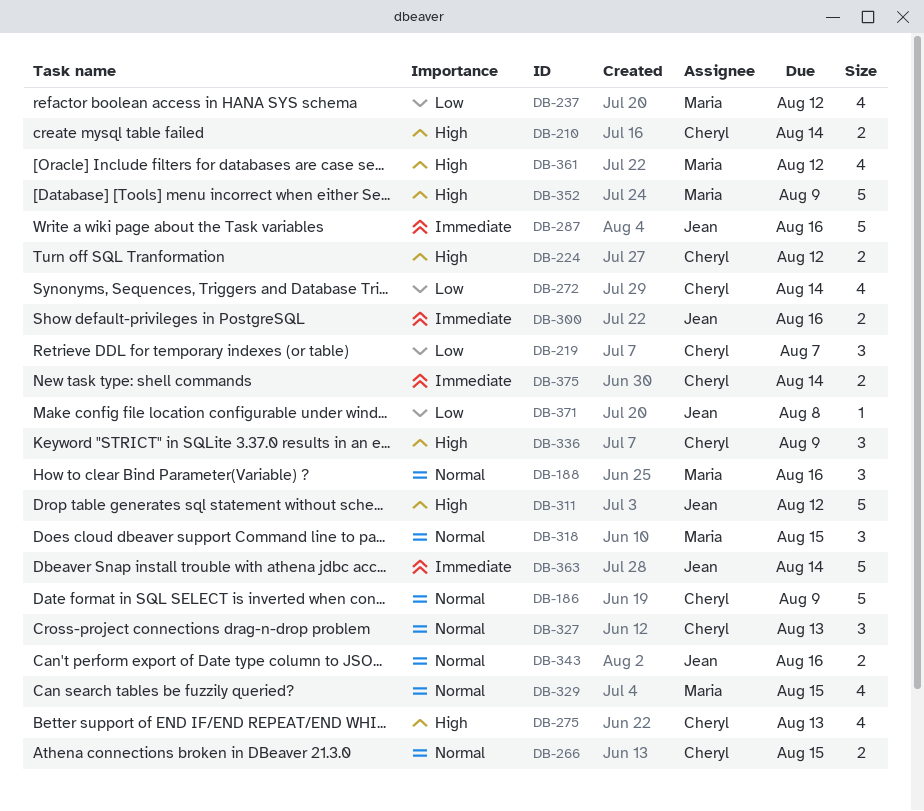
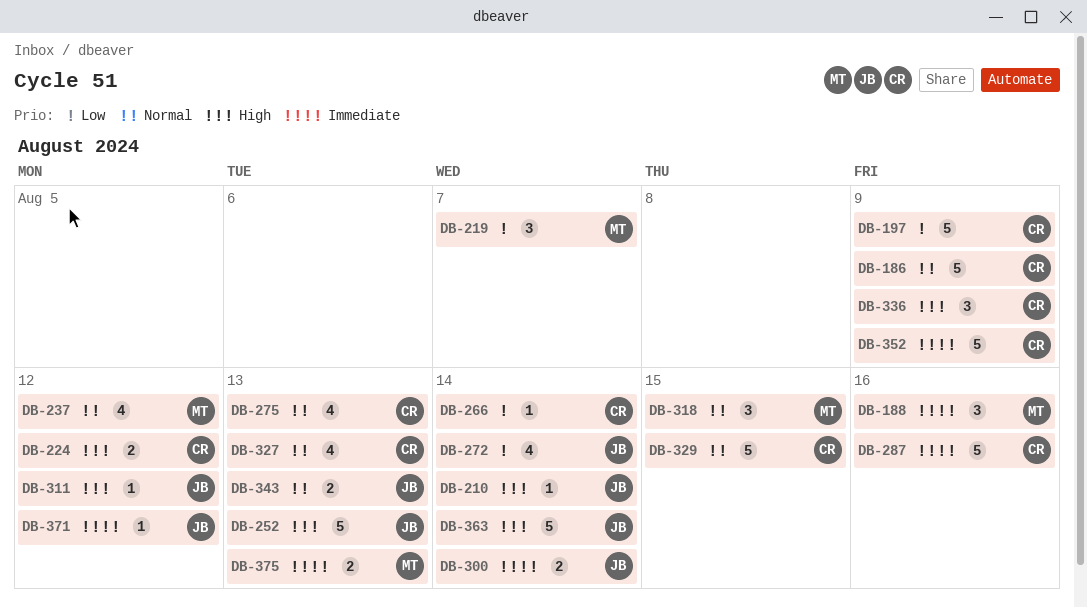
DB-188, priority: Normal -> Immediate
DB-197: none -> present
DB-210, owner: Cheryl -> Jean
DB-210, estimate: 2 -> 1
DB-219, owner: Cheryl -> Maria
DB-237, priority: Low -> Normal
DB-252: none -> present
DB-266, priority: Normal -> Low
DB-266, estimate: 2 -> 1
DB-266, due: Aug 15 -> Aug 14
DB-272, owner: Cheryl -> Jean
DB-275, priority: High -> Normal
DB-287, owner: Jean -> Cheryl
DB-300, due: Aug 16 -> Aug 14
DB-311, estimate: 5 -> 1
DB-327, estimate: 3 -> 4
DB-329, owner: Maria -> Cheryl
DB-329, estimate: 4 -> 5
DB-343, due: Aug 16 -> Aug 13
DB-352, owner: Maria -> Cheryl
DB-352, priority: High -> Immediate
DB-361: present -> none
DB-363, priority: Immediate -> High
DB-371, priority: Low -> Immediate
DB-371, due: Aug 8 -> Aug 12
DB-375, owner: Cheryl -> Maria
DB-375, due: Aug 14 -> Aug 13

